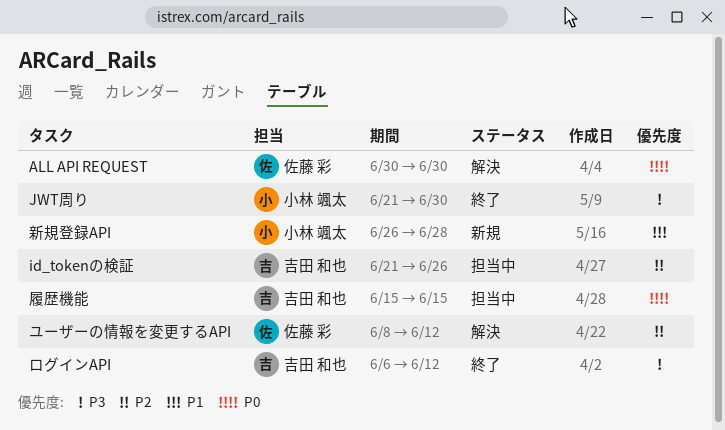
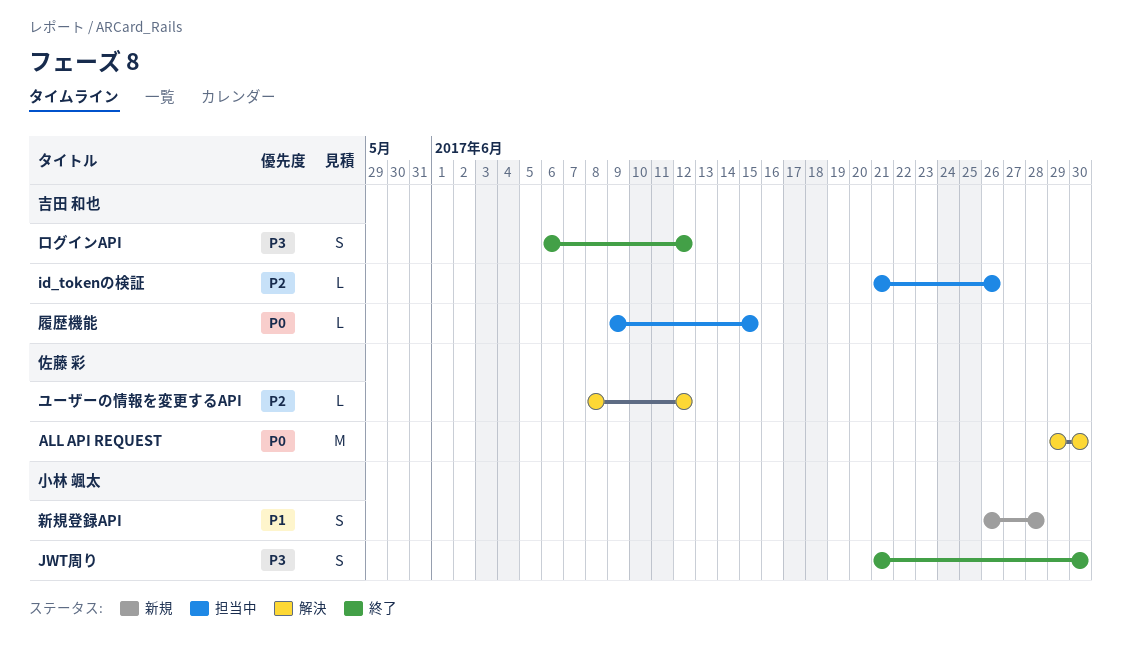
ALL API REQUEST, start: Jun 30 -> Jun 29
履歴機能, start: Jun 15 -> Jun 9

